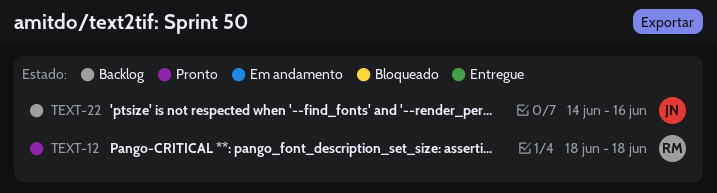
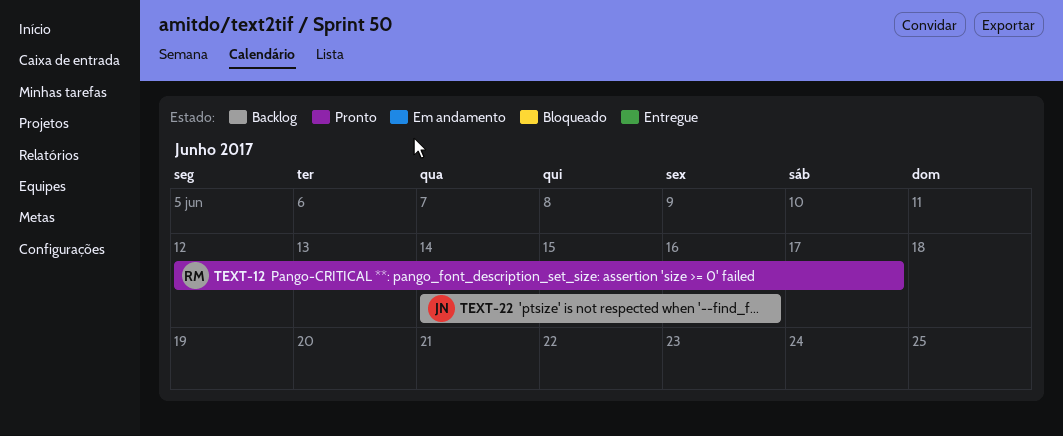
TEXT-12, start: Jun 18 -> Jun 12
TEXT-12, due: Jun 18 -> Jun 17

